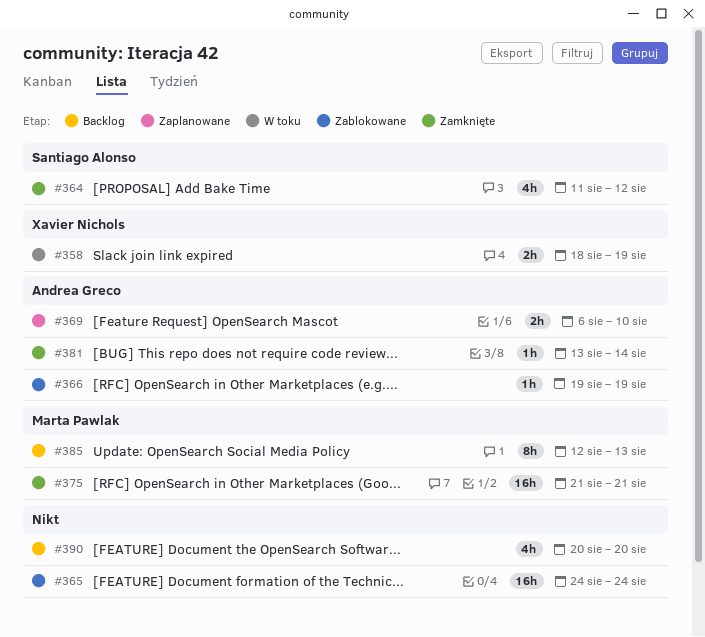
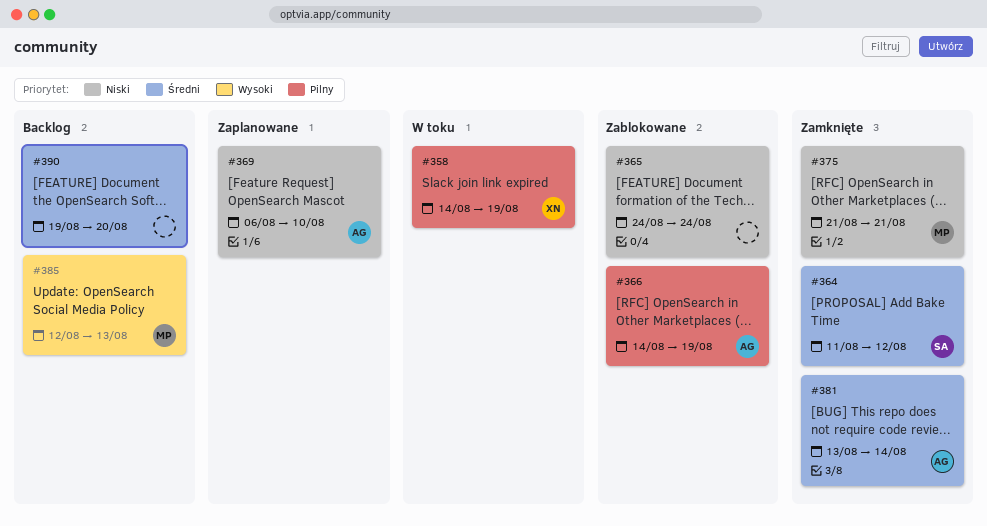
#358, start: Aug 18 -> Aug 14
#366, start: Aug 19 -> Aug 14
#390, start: Aug 20 -> Aug 19

